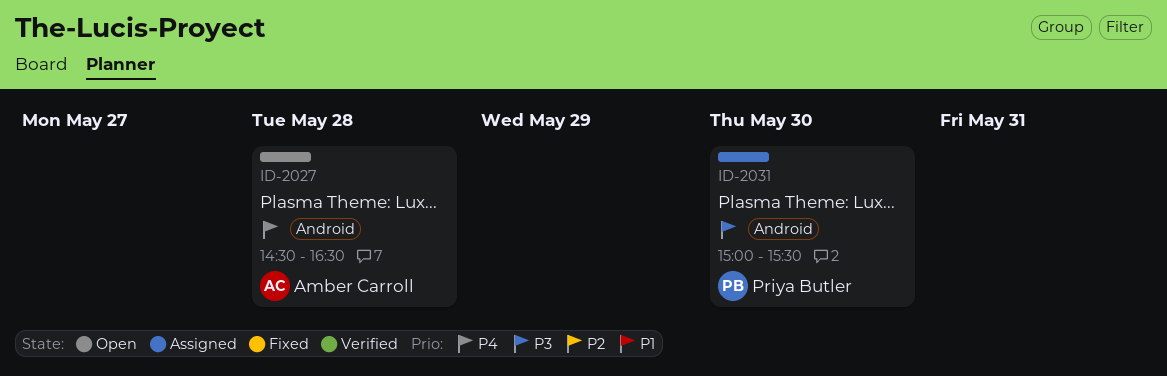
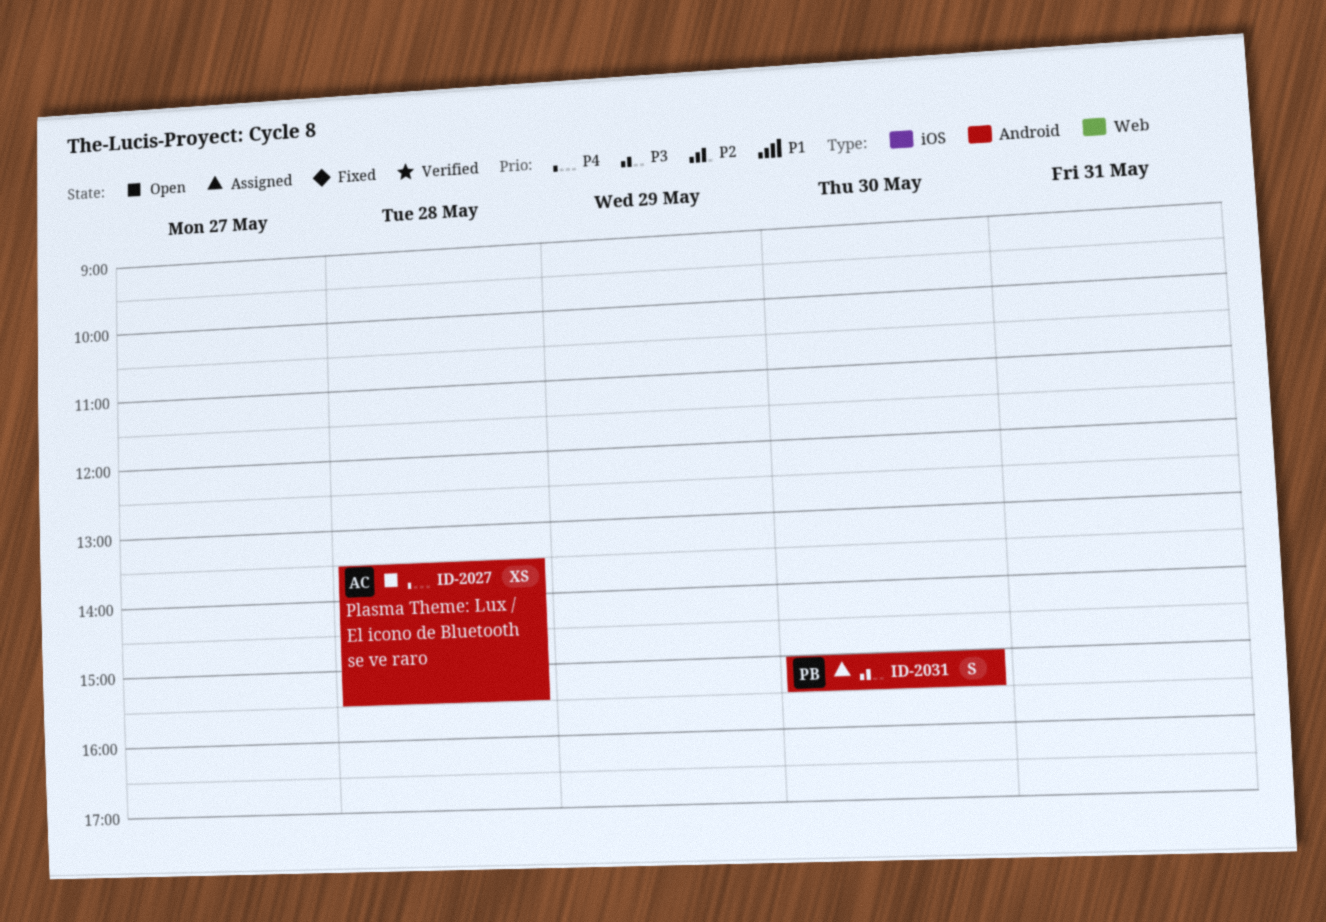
ID-2027, begins: 14:30 -> 13:30
ID-2027, ends: 16:30 -> 15:30

